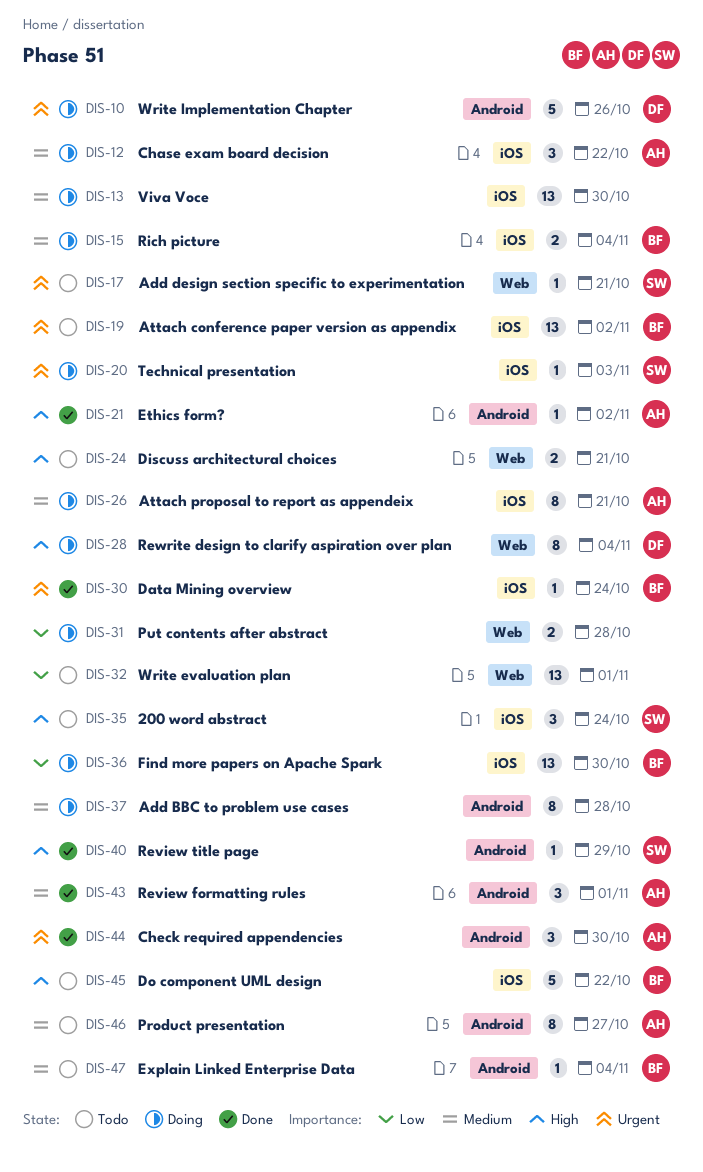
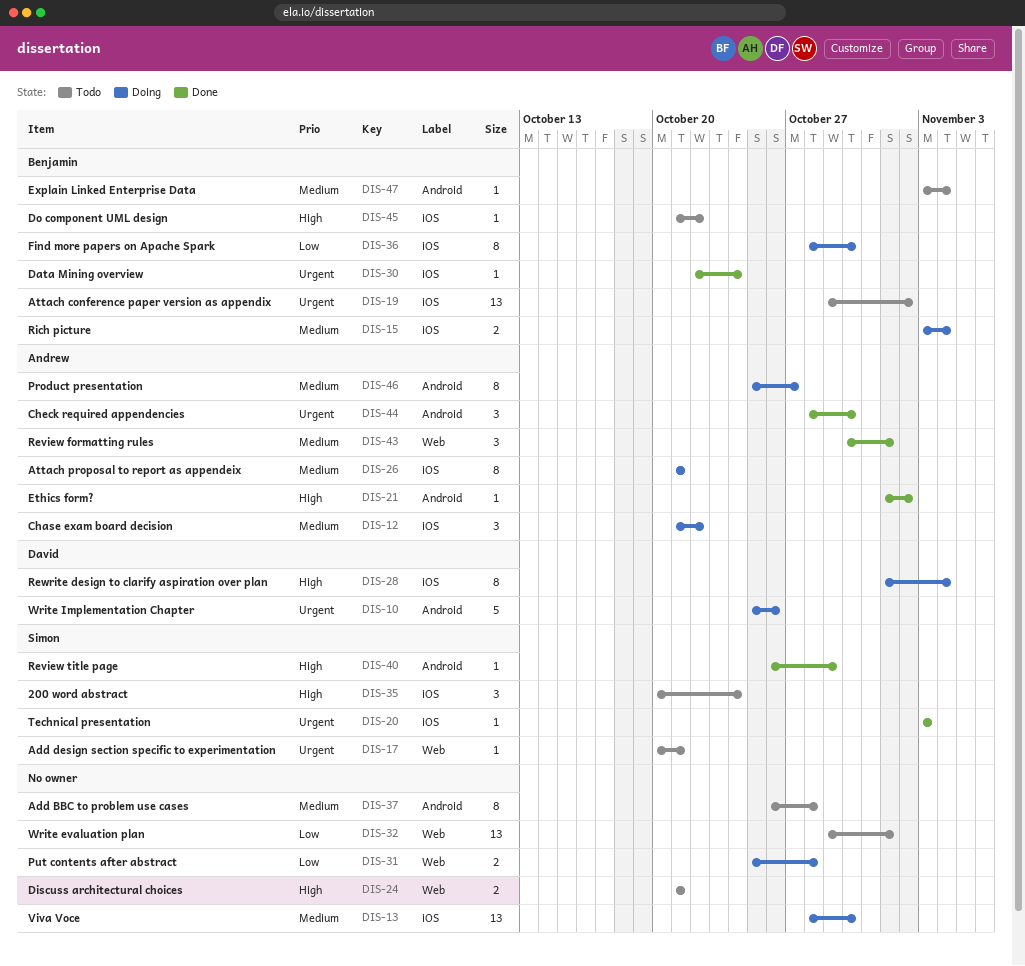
DIS-20, status: Doing -> Done
DIS-28, label: Web -> iOS
DIS-36, estimate: 13 -> 8
DIS-37, status: Doing -> Todo
DIS-43, label: Android -> Web
DIS-45, estimate: 5 -> 1
DIS-46, status: Todo -> Doing

